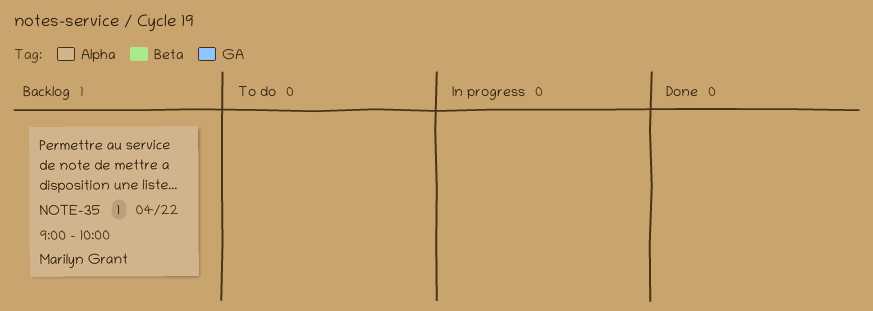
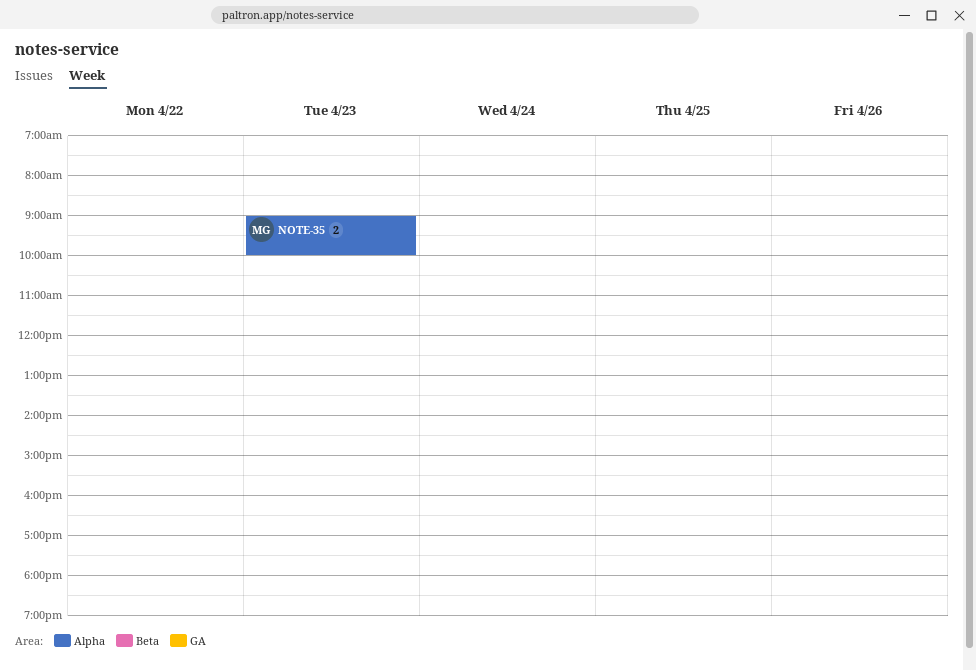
NOTE-35, estimate: 1 -> 2
NOTE-35, day: Apr 22 -> Apr 23

